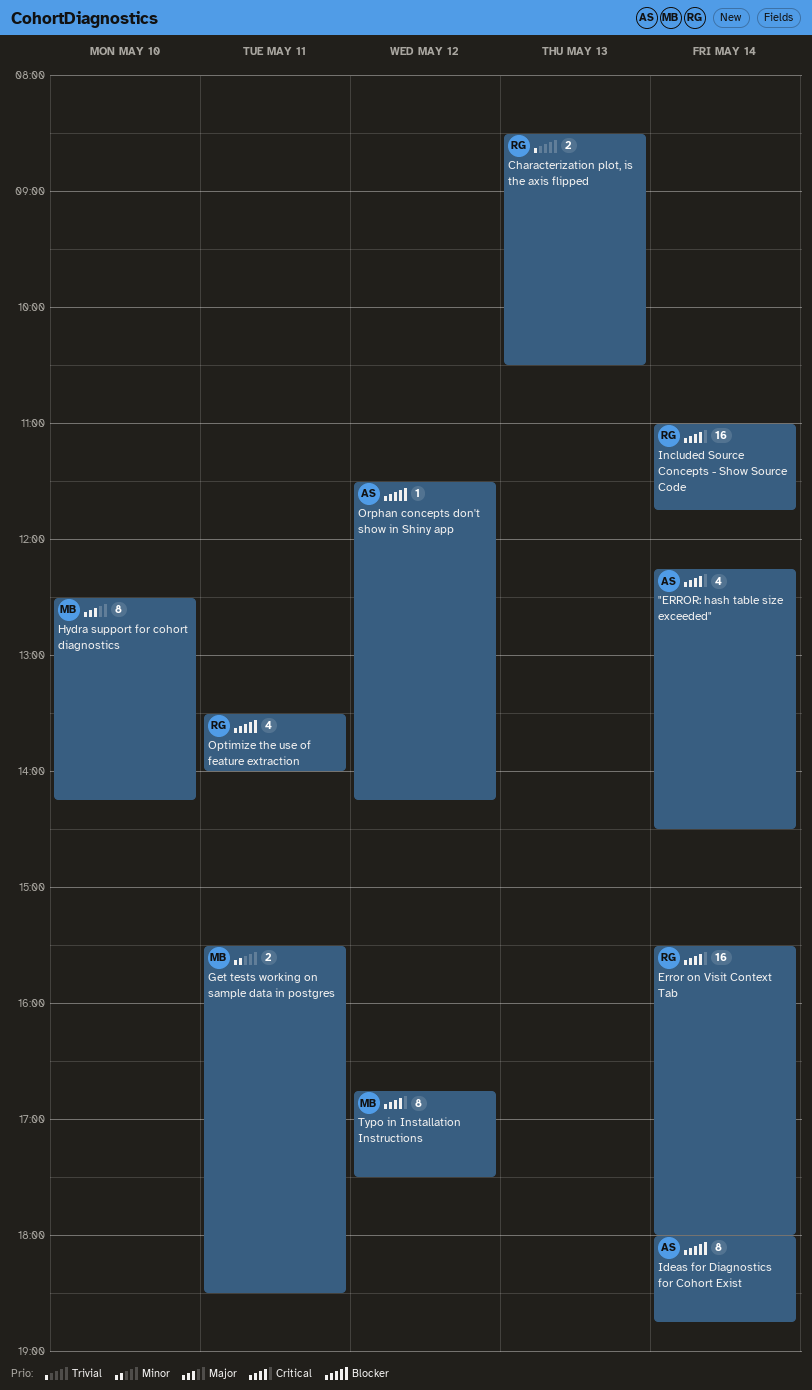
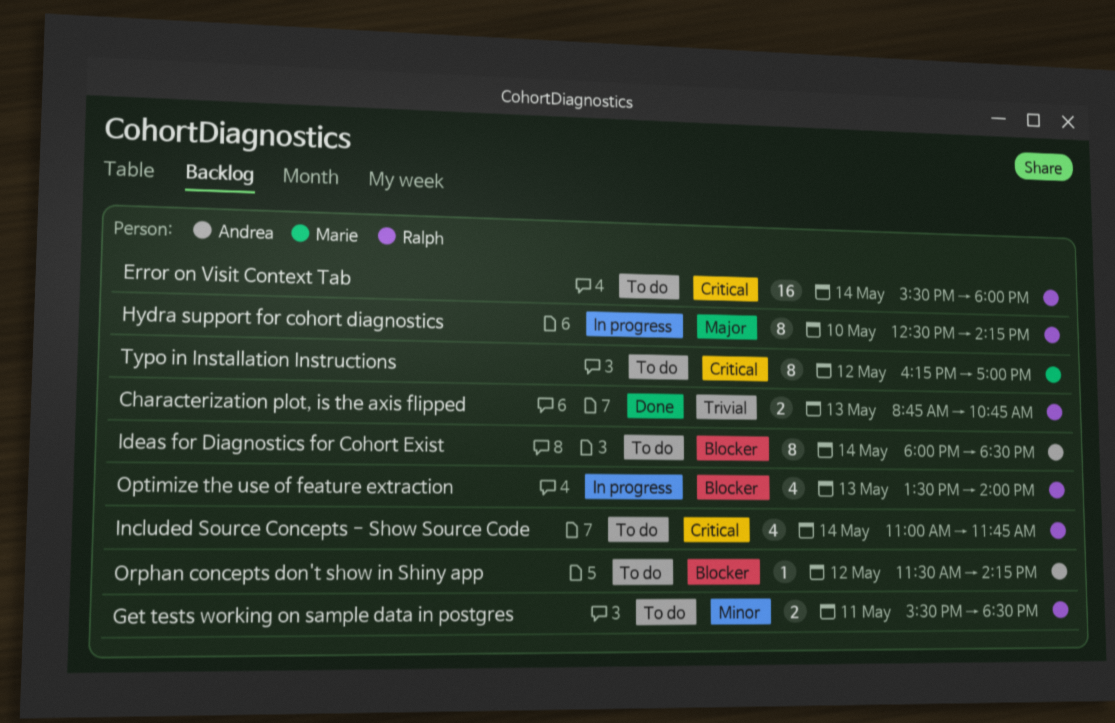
"ERROR: hash table size exceeded": present -> none
Characterization plot, is the axis flipped, begins: 08:30 -> 08:45
Characterization plot, is the axis flipped, ends: 10:30 -> 10:45
Get tests working on sample data in postgres, owner: Marie -> Ralph
Hydra support for cohort diagnostics, owner: Marie -> Ralph
Ideas for Diagnostics for Cohort Exist, ends: 18:45 -> 18:30
Included Source Concepts - Show Source Code, estimate: 16 -> 4
Optimize the use of feature extraction, day: May 11 -> May 13
Typo in Installation Instructions, begins: 16:45 -> 16:15
Typo in Installation Instructions, ends: 17:30 -> 17:00

